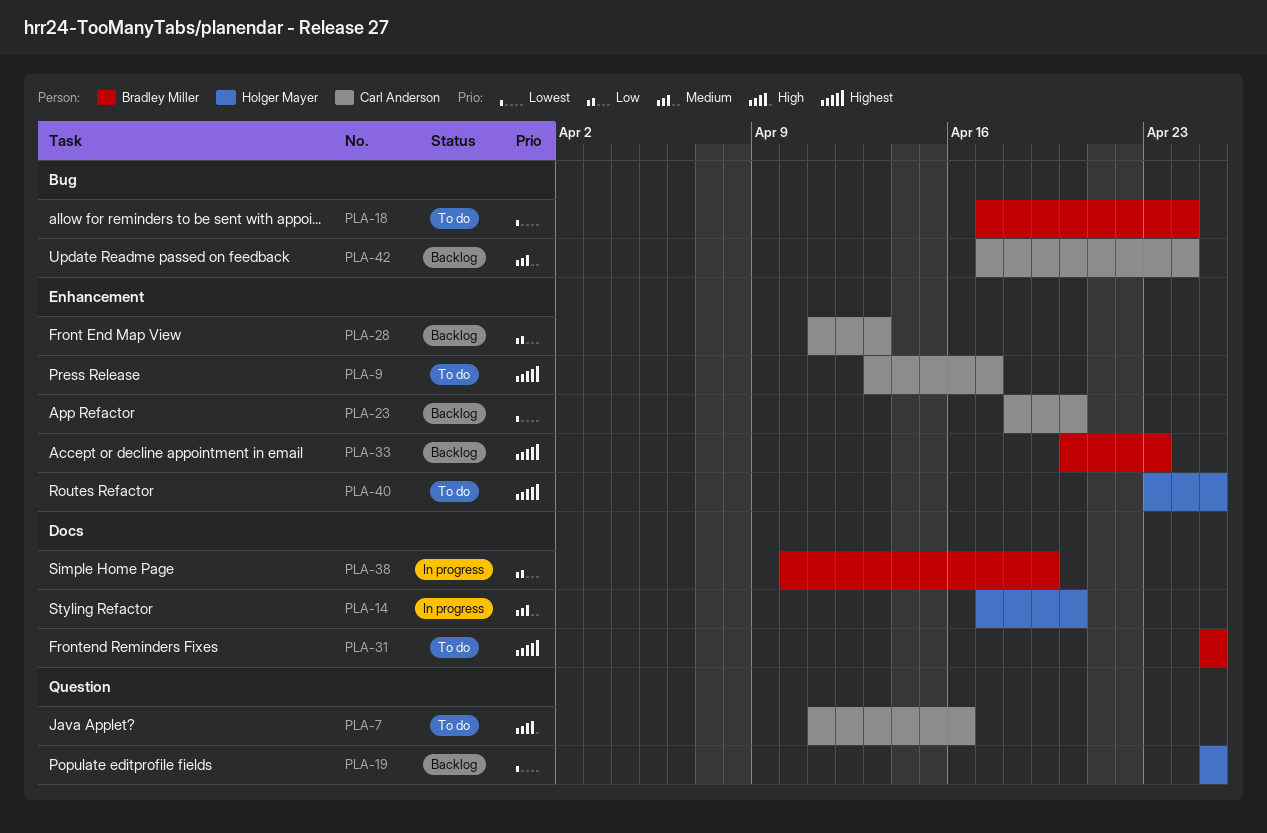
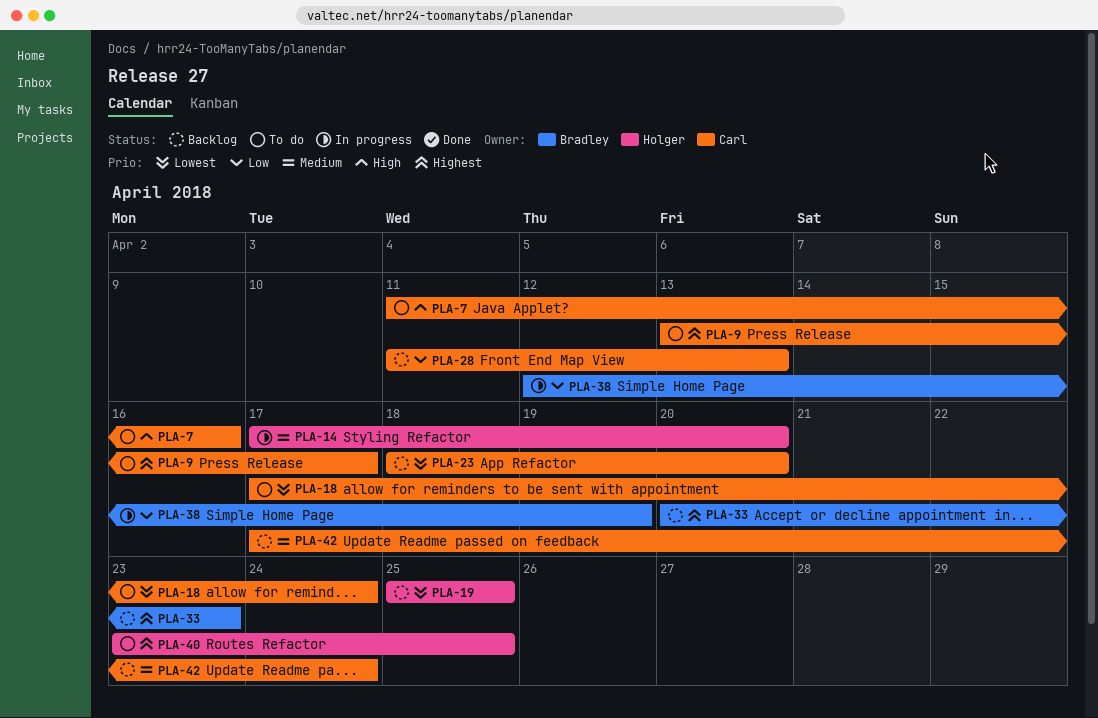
PLA-18, owner: Bradley Miller -> Carl Anderson
PLA-31: present -> none
PLA-38, start: Apr 10 -> Apr 12

